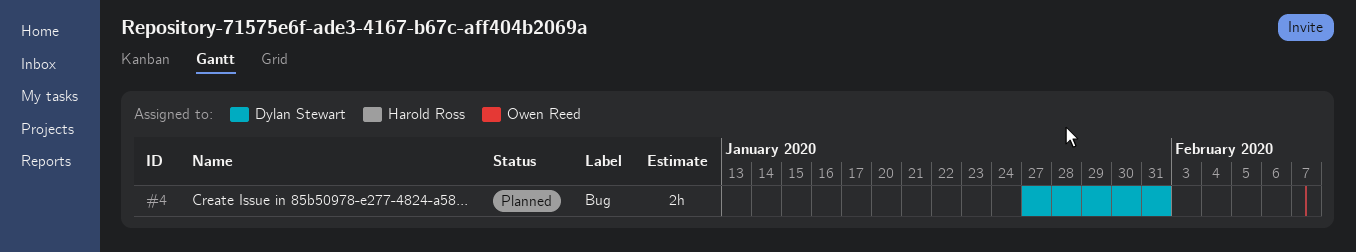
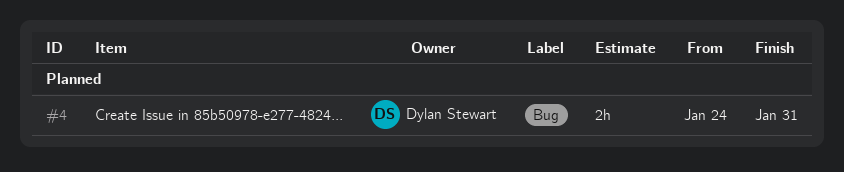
#4, start: Jan 27 -> Jan 24

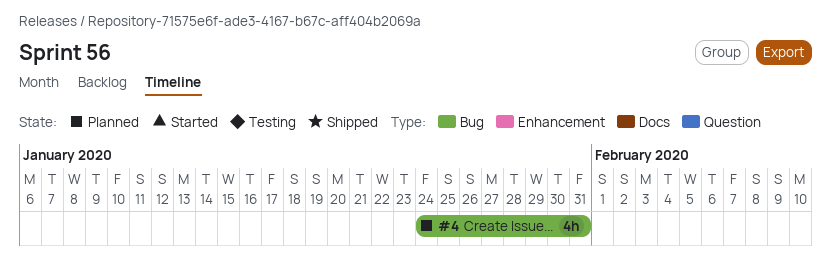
#4, estimate: 2h -> 4h

